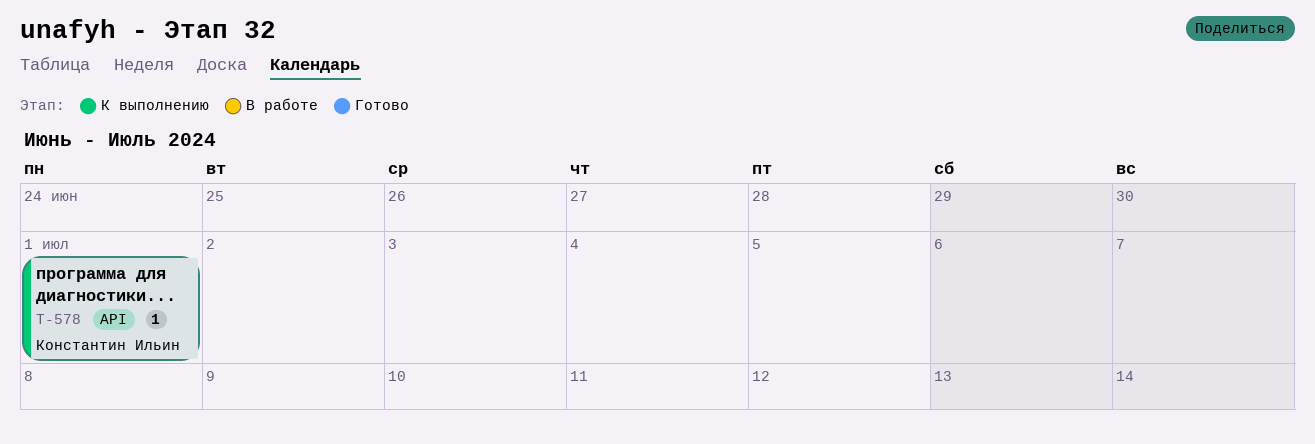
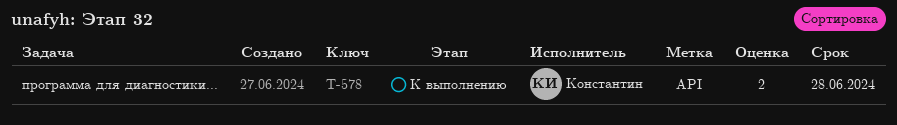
T-578, estimate: 1 -> 2
T-578, due: Jul 1 -> Jun 28

